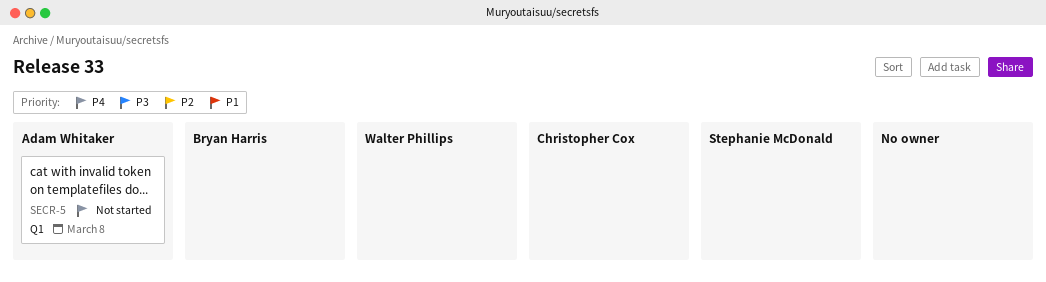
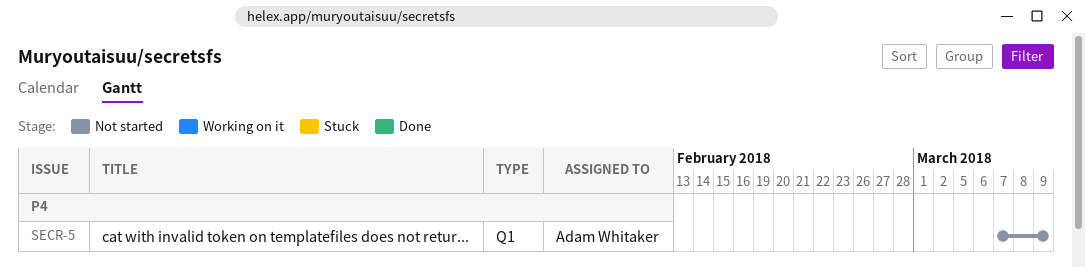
SECR-5, due: Mar 8 -> Mar 9

